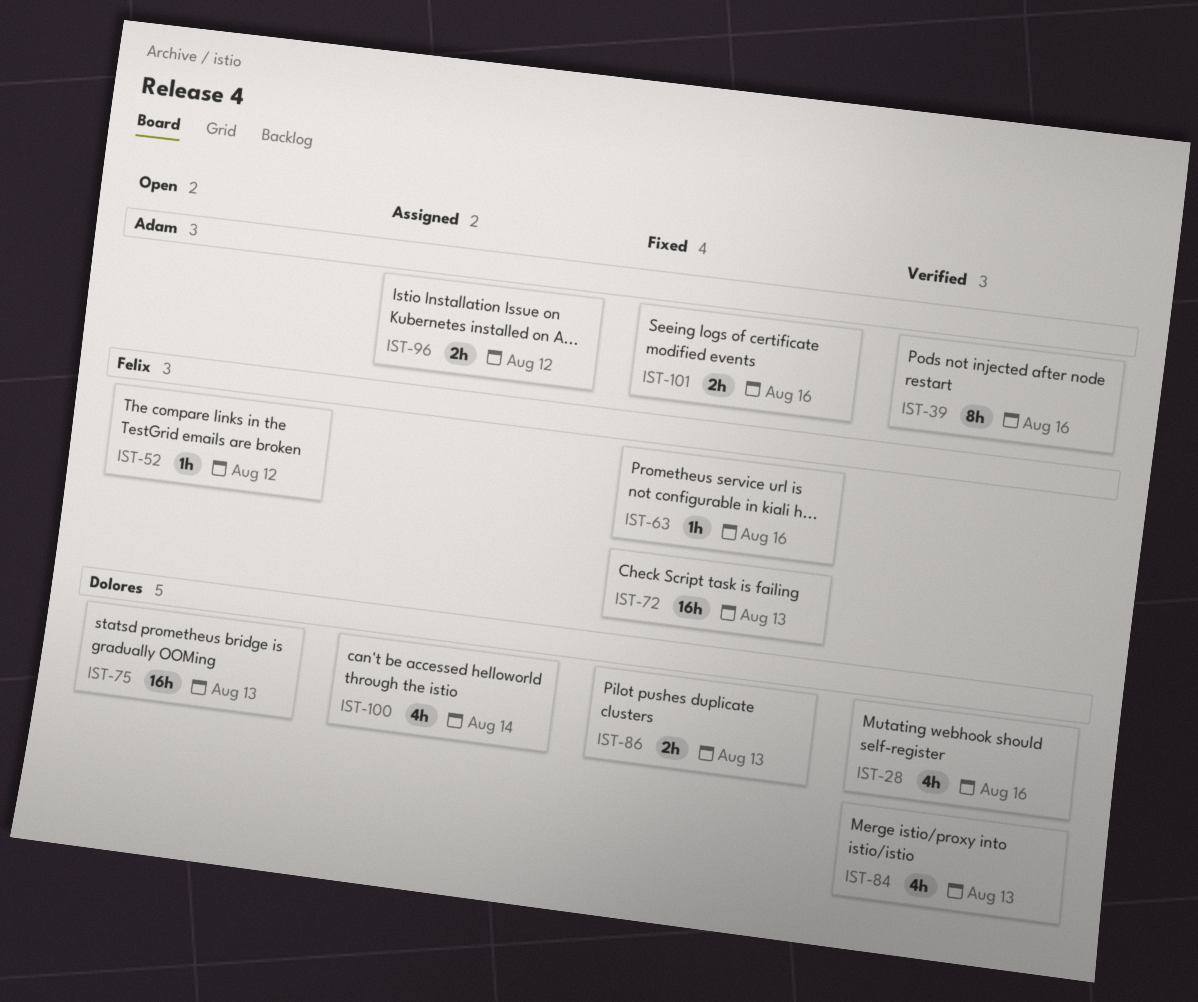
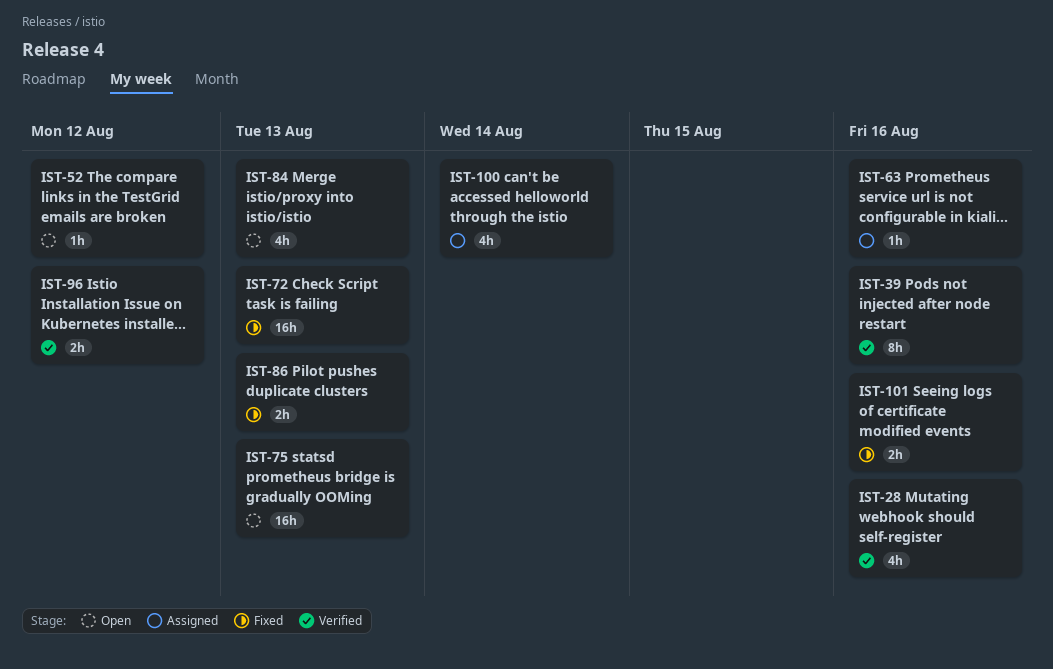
IST-63, status: Fixed -> Assigned
IST-84, status: Verified -> Open
IST-96, status: Assigned -> Verified

